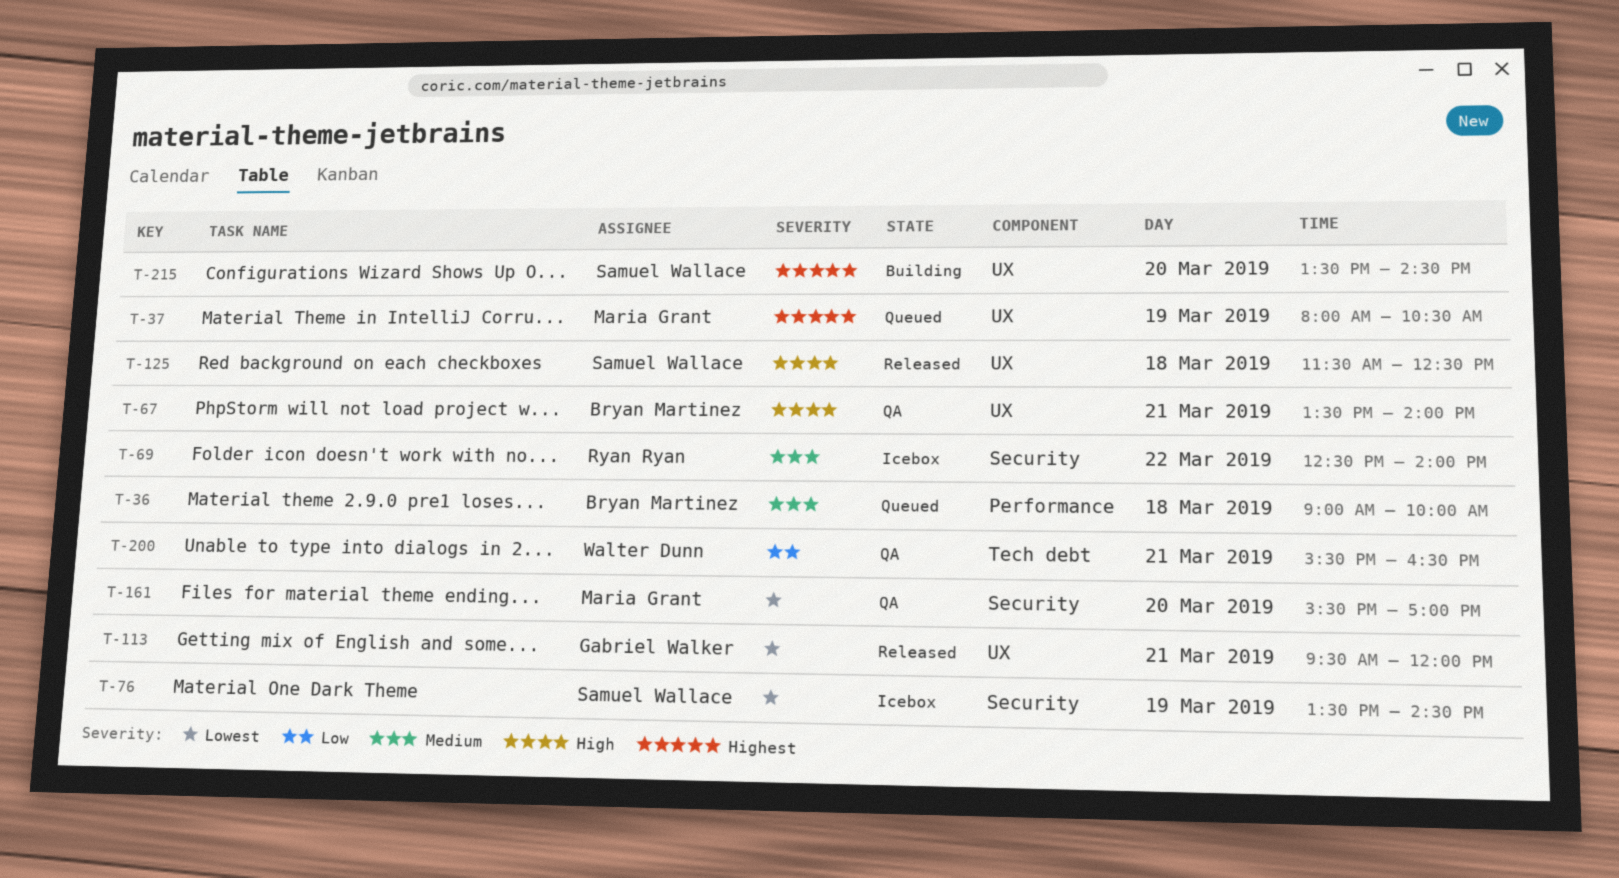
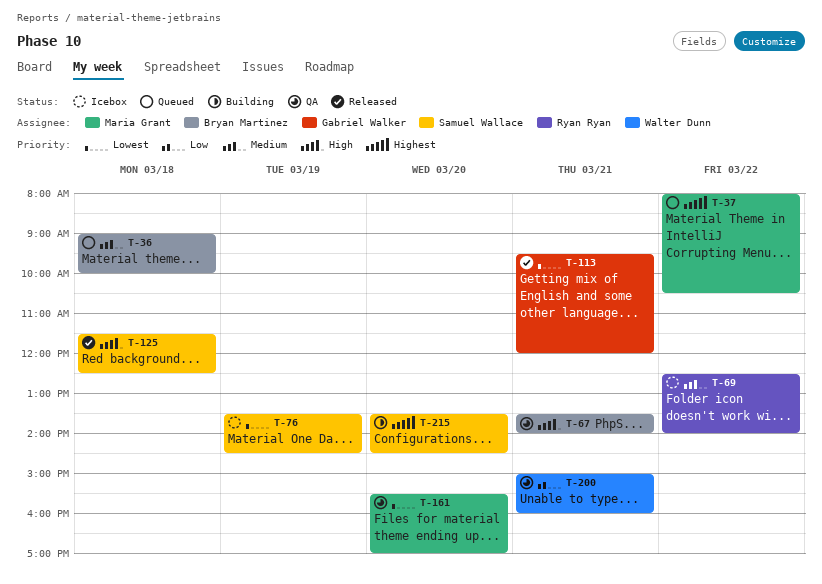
T-37, day: Mar 19 -> Mar 22
T-200, begins: 15:30 -> 15:00
T-200, ends: 16:30 -> 16:00

